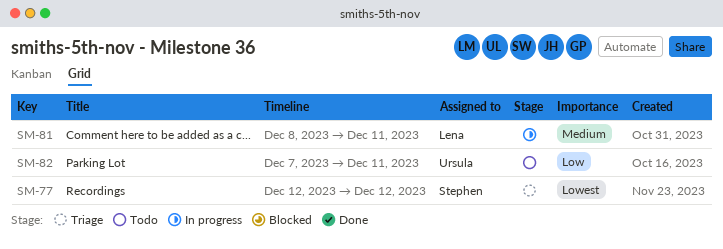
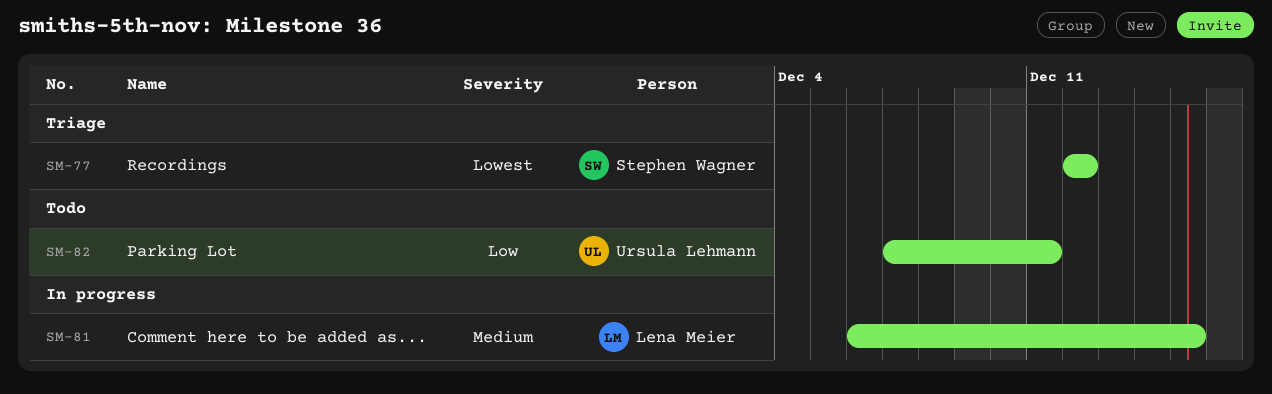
SM-81, start: Dec 8 -> Dec 6
SM-81, due: Dec 11 -> Dec 15

